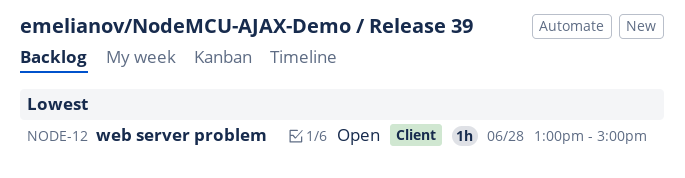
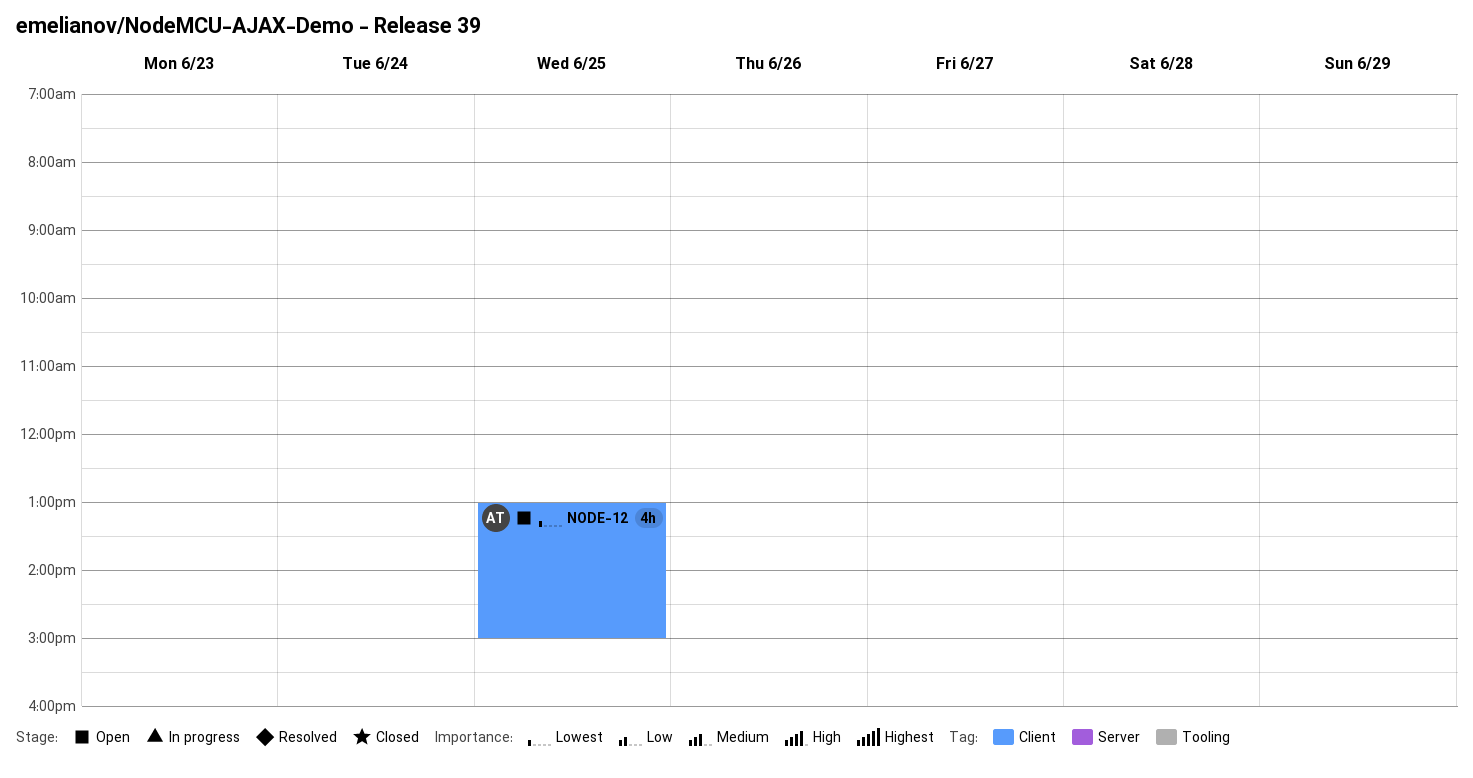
NODE-12, estimate: 1h -> 4h
NODE-12, day: Jun 28 -> Jun 25

